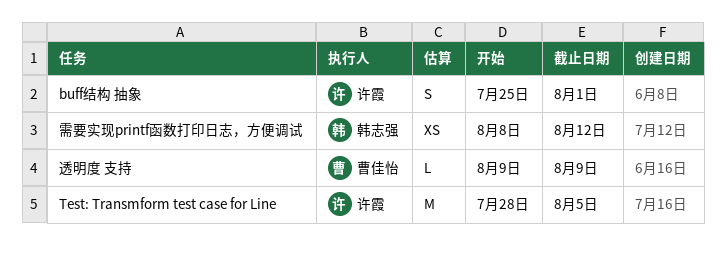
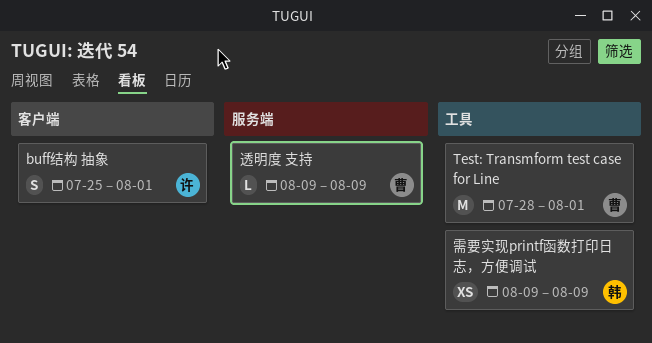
Test: Transmform test case for Line, owner: 许霞 -> 曹佳怡
Test: Transmform test case for Line, due: Aug 5 -> Aug 1
需要实现printf函数打印日志，方便调试, start: Aug 8 -> Aug 9
需要实现printf函数打印日志，方便调试, due: Aug 12 -> Aug 9

